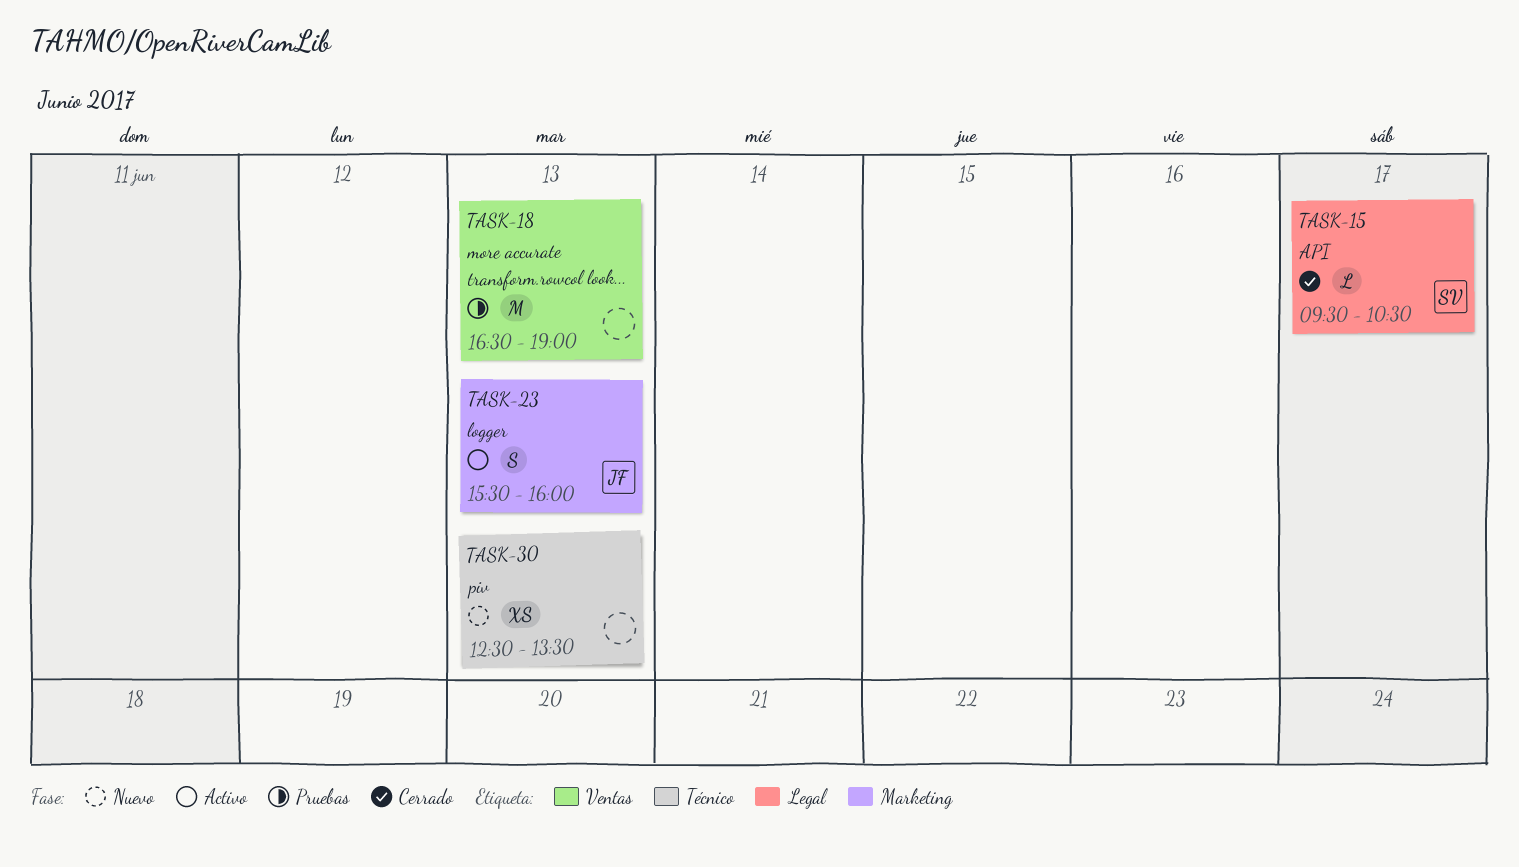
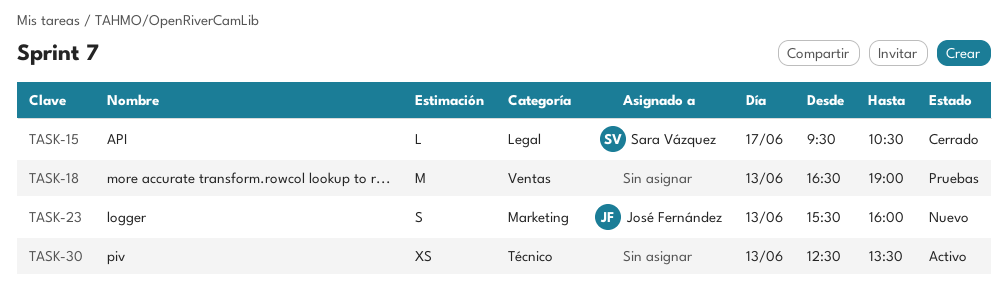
TASK-23, status: Activo -> Nuevo
TASK-30, status: Nuevo -> Activo

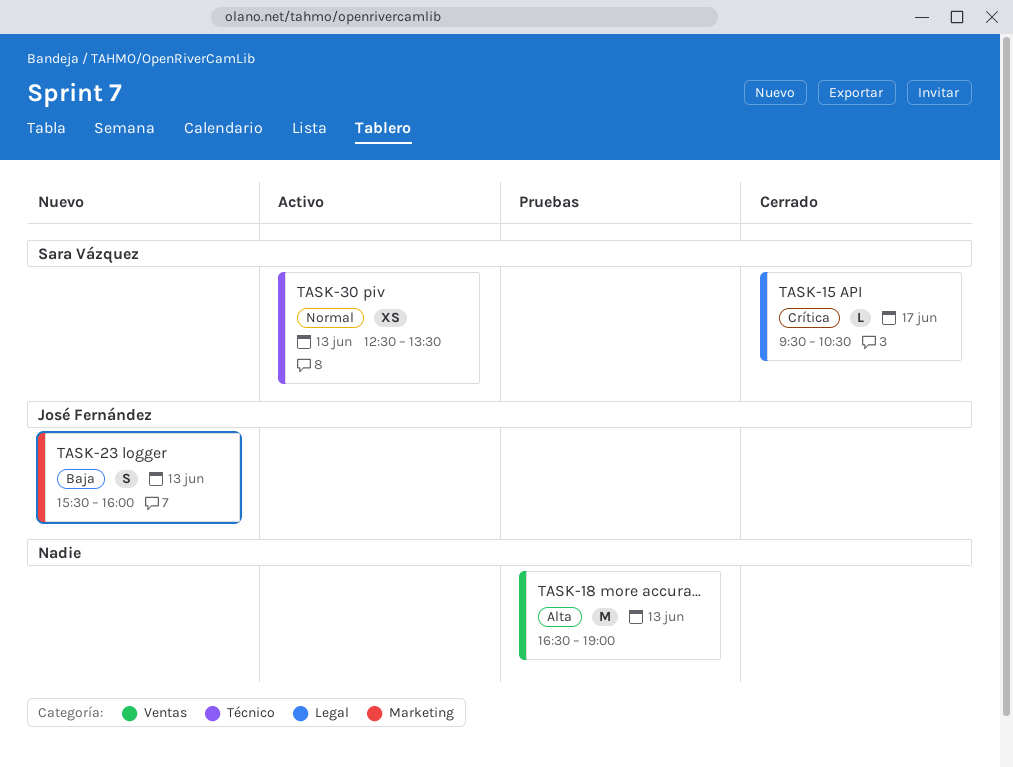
TASK-30, owner: none -> Sara Vázquez

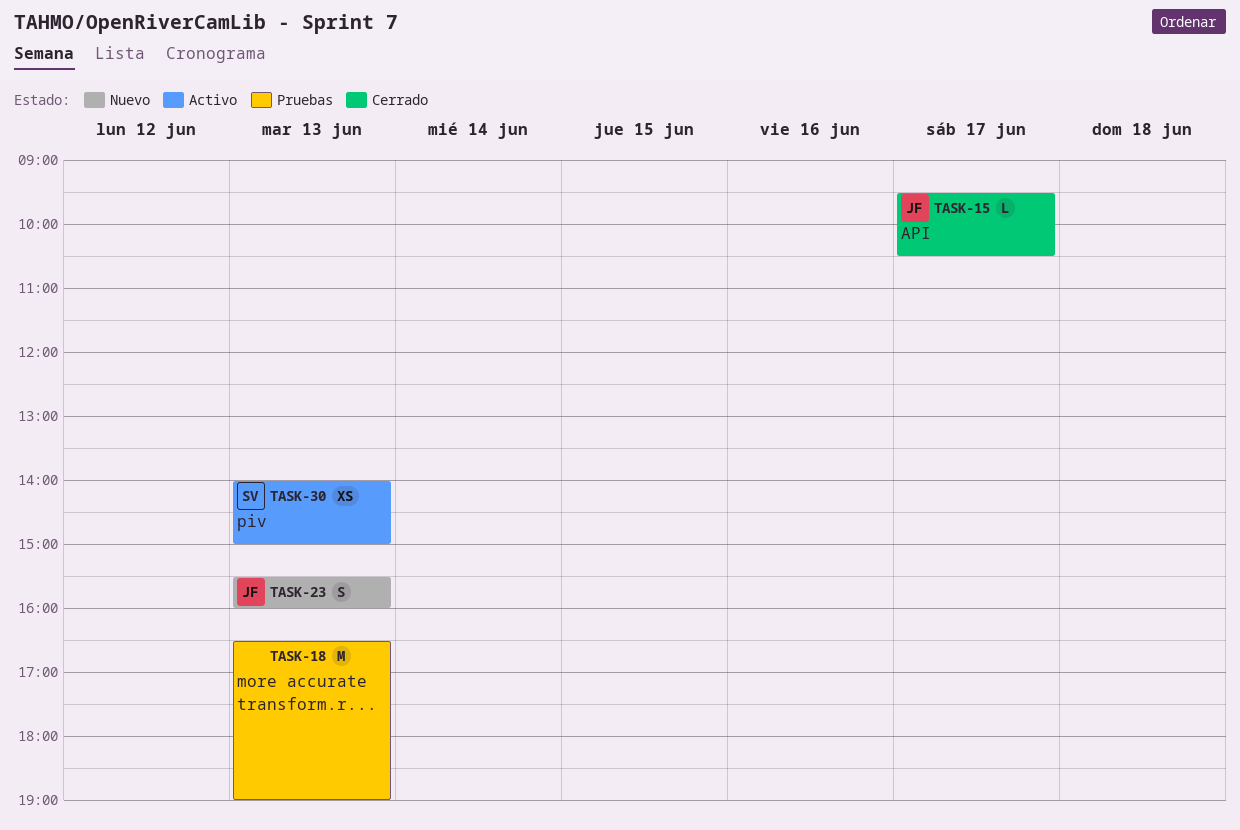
TASK-15, owner: Sara Vázquez -> José Fernández
TASK-30, begins: 12:30 -> 14:00
TASK-30, ends: 13:30 -> 15:00

